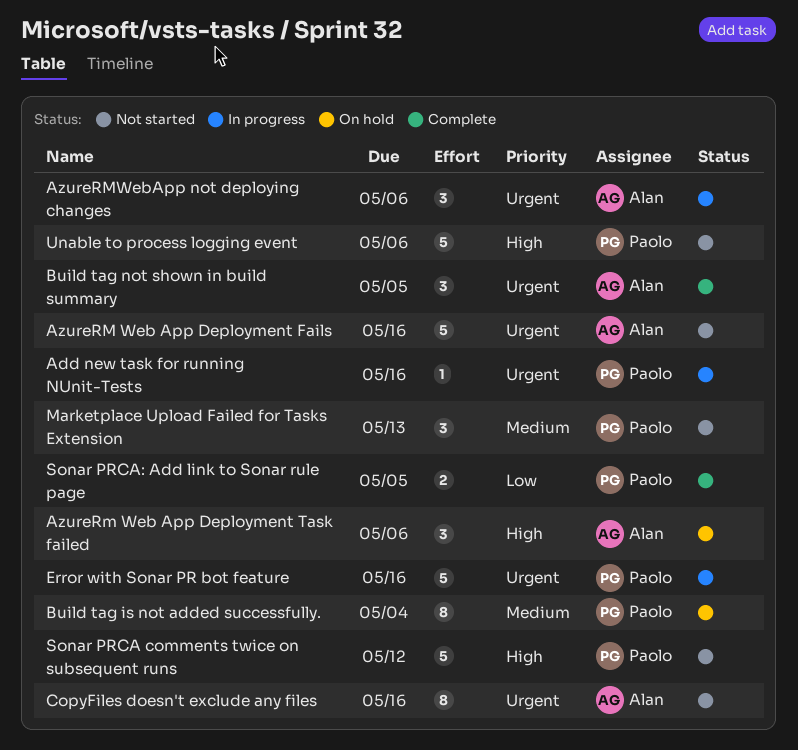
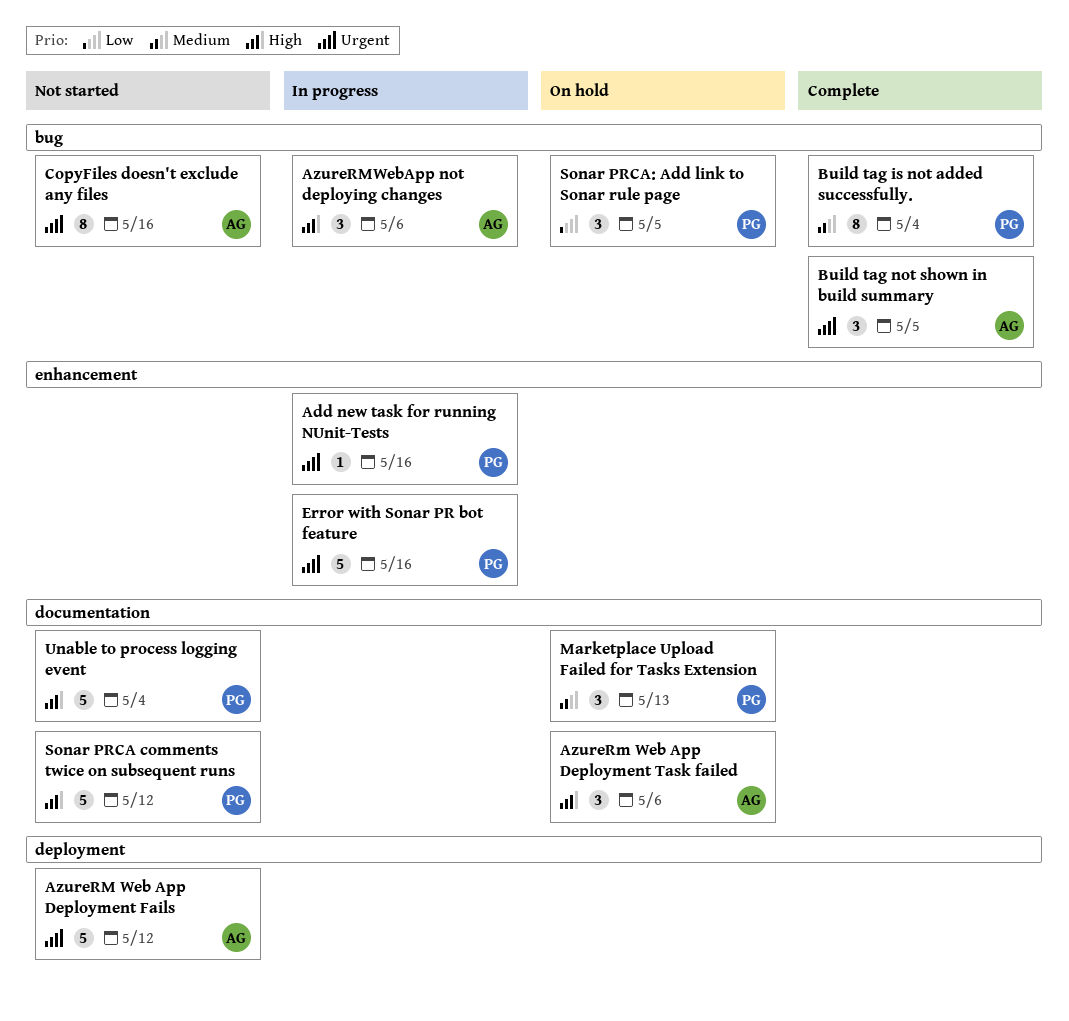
AzureRM Web App Deployment Fails, due: May 16 -> May 12
AzureRMWebApp not deploying changes, priority: Urgent -> High
Build tag is not added successfully., status: On hold -> Complete
Marketplace Upload Failed for Tasks Extension, status: Not started -> On hold
Sonar PRCA: Add link to Sonar rule page, status: Complete -> On hold
Sonar PRCA: Add link to Sonar rule page, estimate: 2 -> 3
Unable to process logging event, due: May 6 -> May 4

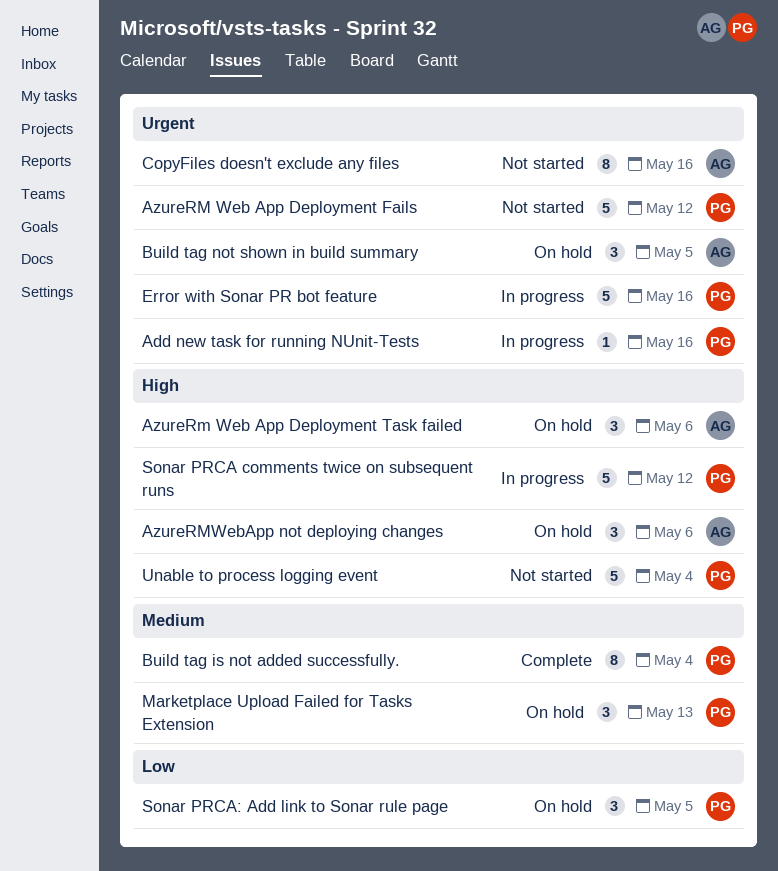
AzureRM Web App Deployment Fails, owner: AG -> PG
AzureRMWebApp not deploying changes, status: In progress -> On hold
Build tag not shown in build summary, status: Complete -> On hold
Sonar PRCA comments twice on subsequent runs, status: Not started -> In progress

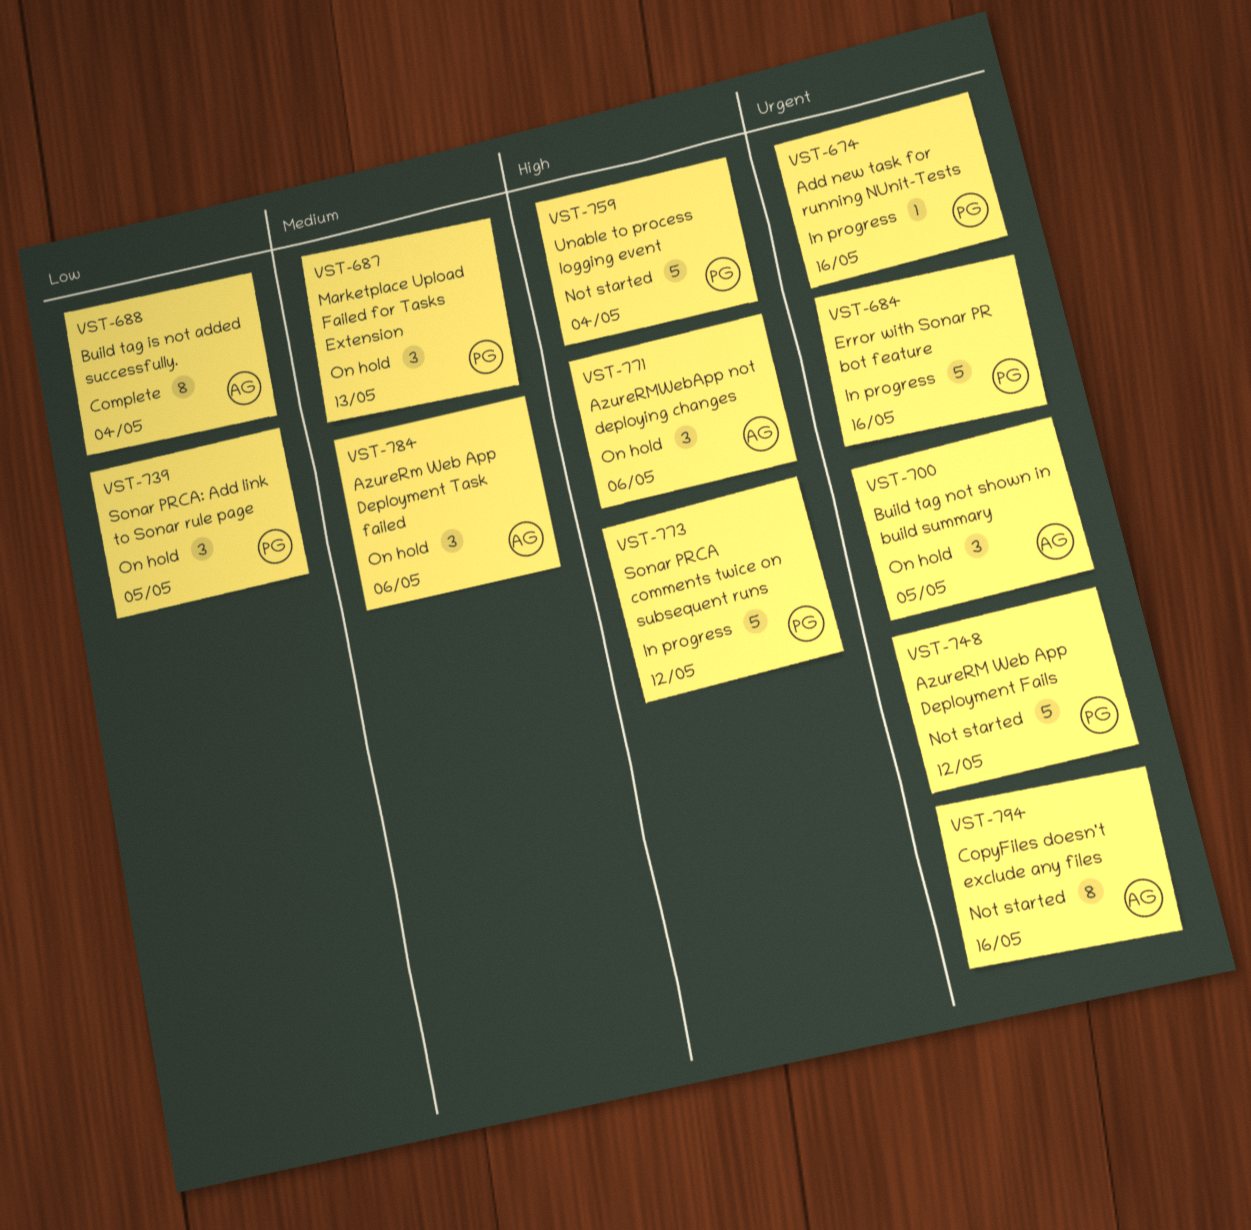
AzureRm Web App Deployment Task failed, priority: High -> Medium
Build tag is not added successfully., owner: PG -> AG
Build tag is not added successfully., priority: Medium -> Low

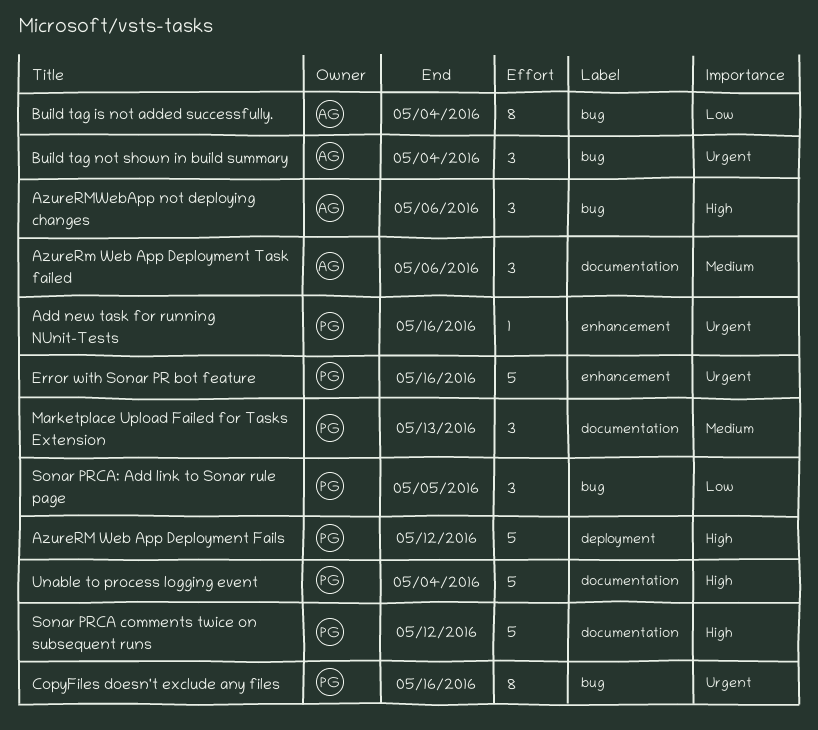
AzureRM Web App Deployment Fails, priority: Urgent -> High
Build tag not shown in build summary, due: May 5 -> May 4
CopyFiles doesn't exclude any files, owner: AG -> PG

